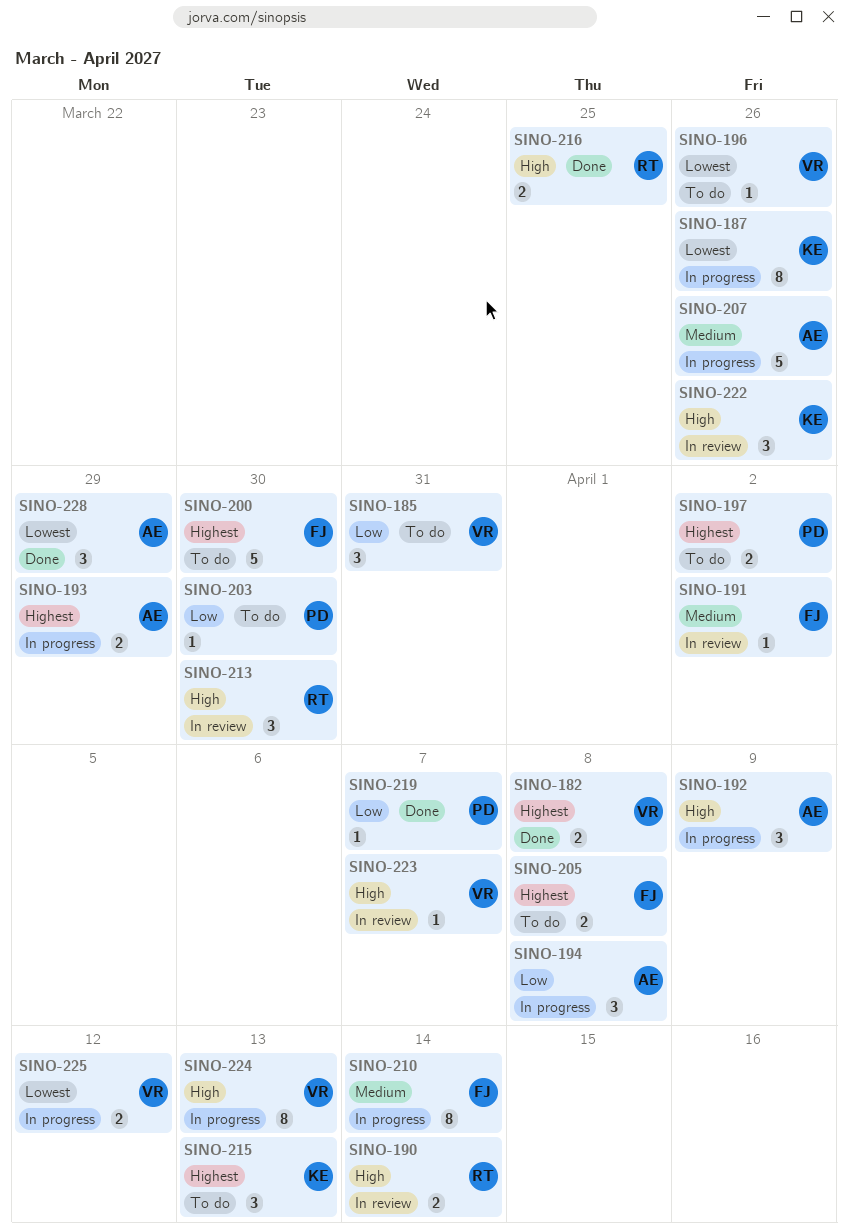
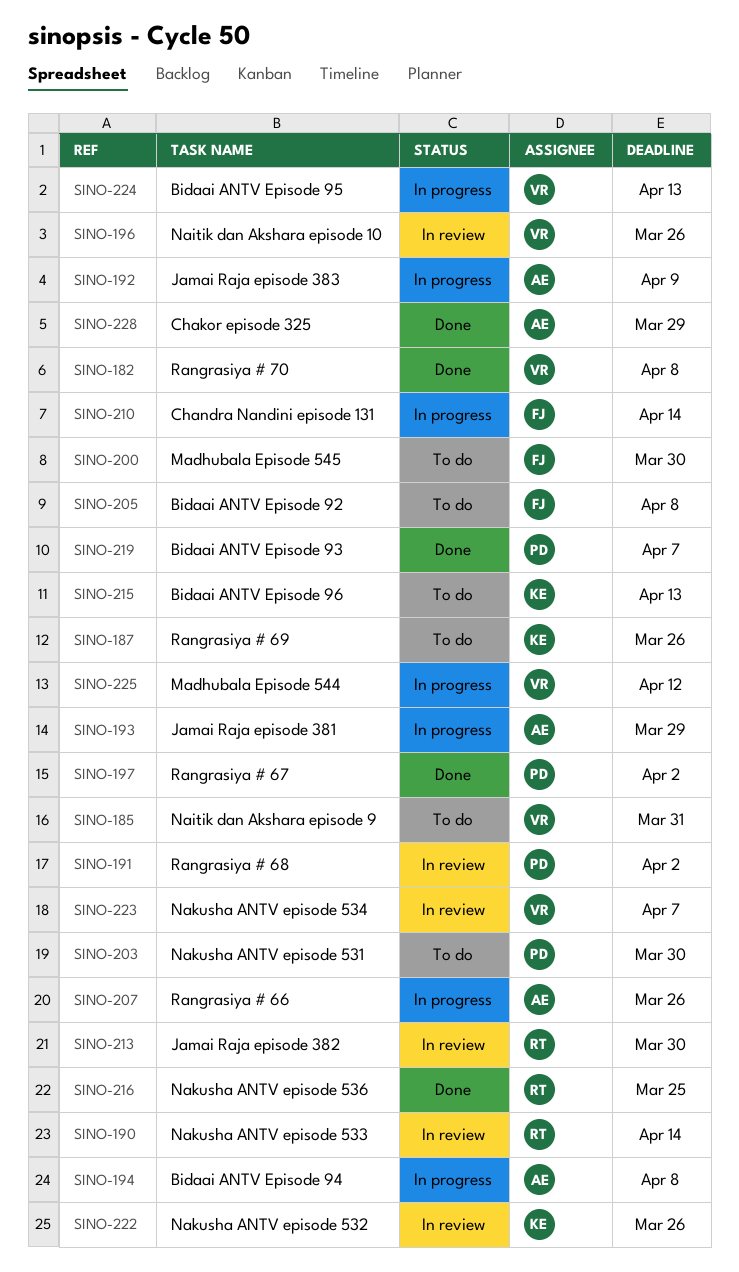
SINO-187, status: In progress -> To do
SINO-191, owner: FJ -> PD
SINO-196, status: To do -> In review
SINO-197, status: To do -> Done

